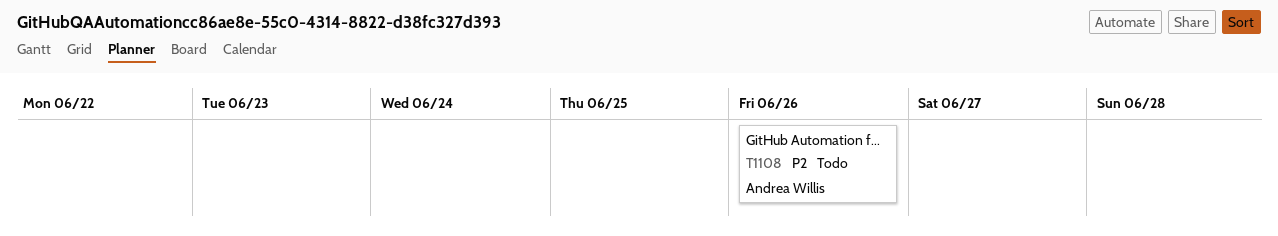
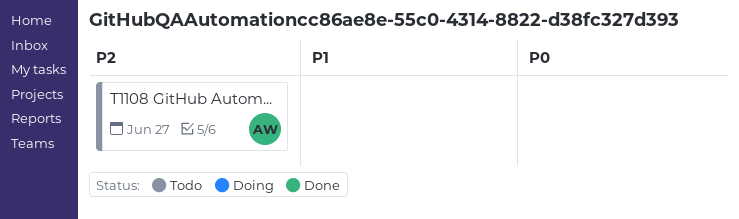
T1108, due: Jun 26 -> Jun 27

